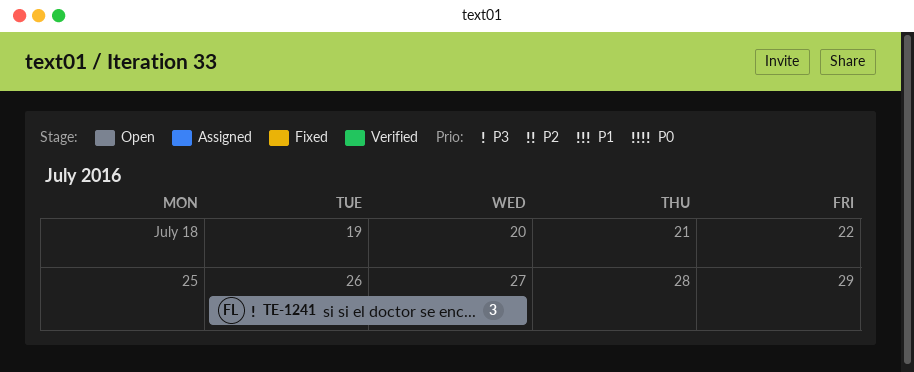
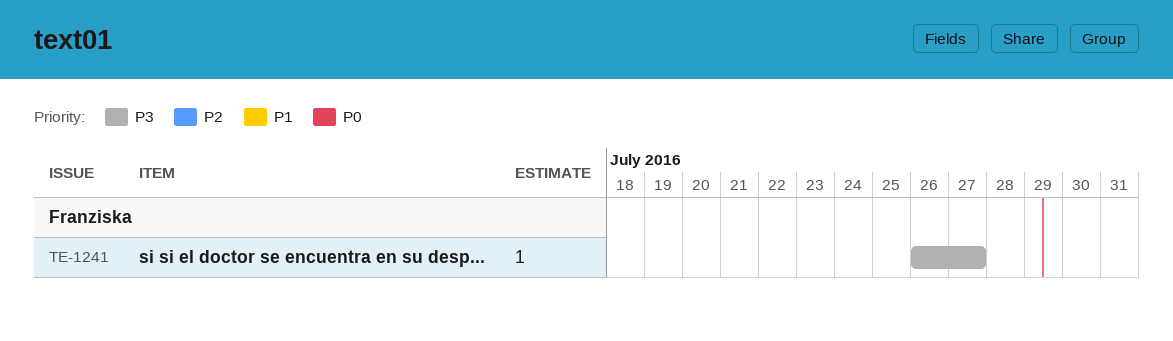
TE-1241, estimate: 3 -> 1

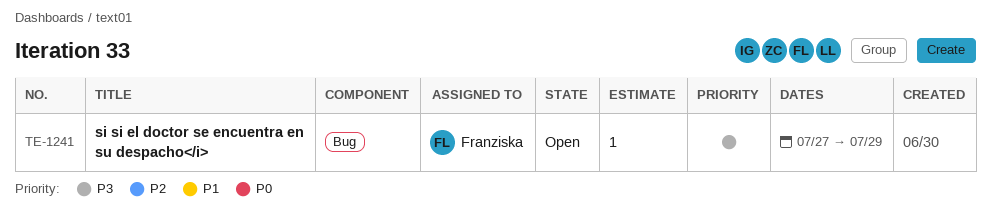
TE-1241, start: Jul 26 -> Jul 27
TE-1241, due: Jul 27 -> Jul 29

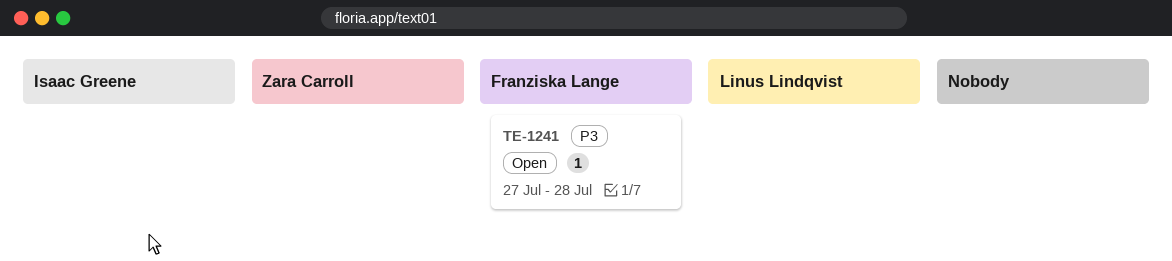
TE-1241, due: Jul 29 -> Jul 28

